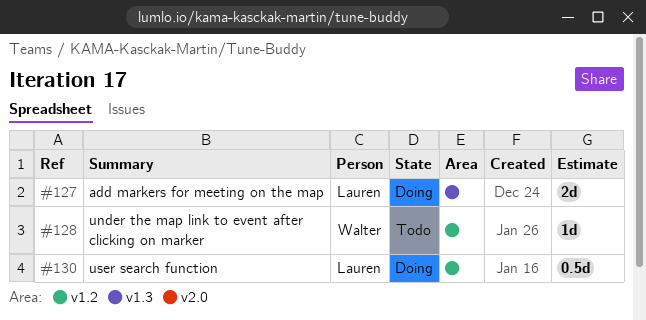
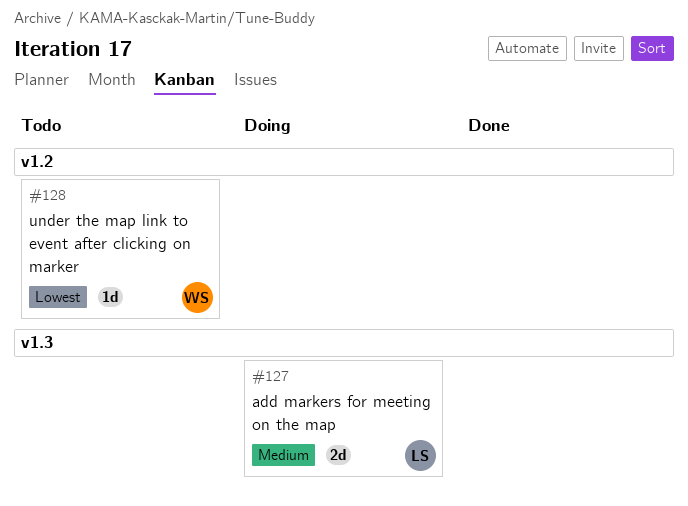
#130: present -> none

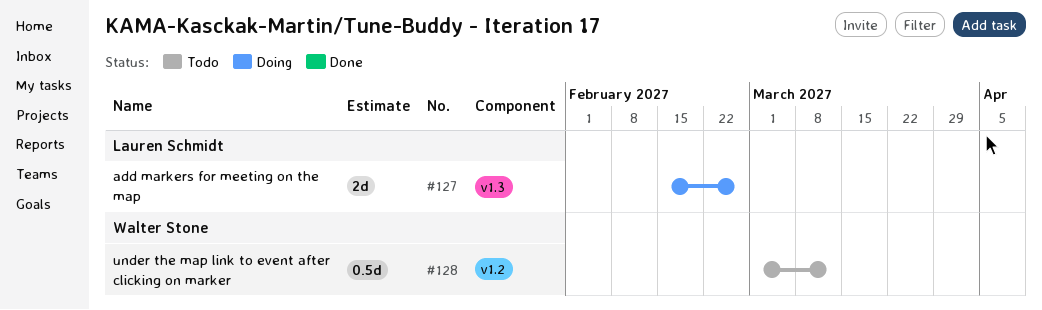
#128, estimate: 1d -> 0.5d

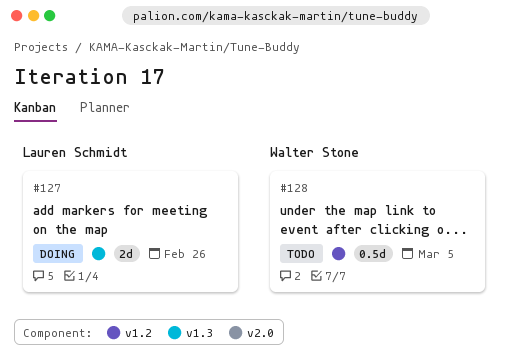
#128, due: Mar 12 -> Mar 5

